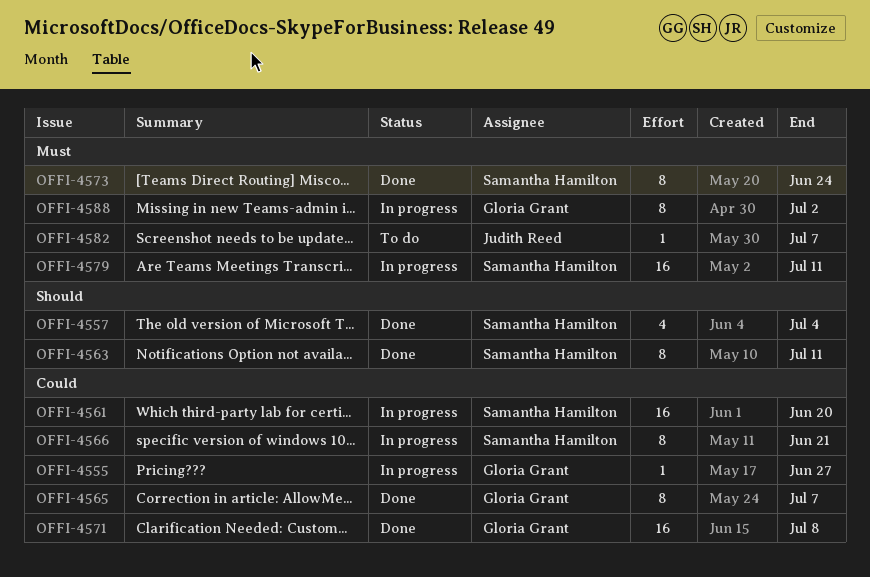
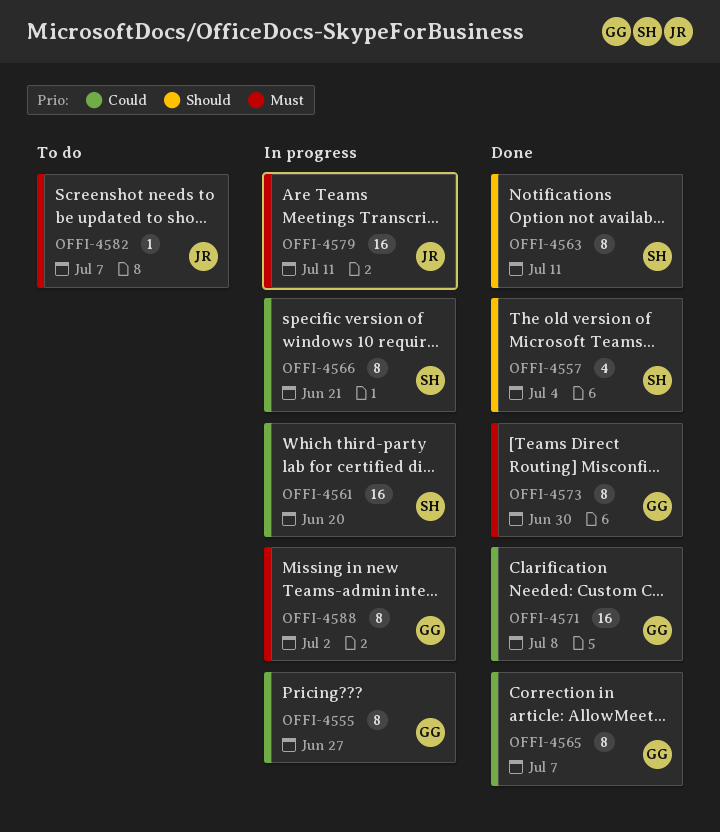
OFFI-4555, estimate: 1 -> 8
OFFI-4573, owner: Samantha Hamilton -> Gloria Grant
OFFI-4573, due: Jun 24 -> Jun 30
OFFI-4579, owner: Samantha Hamilton -> Judith Reed

